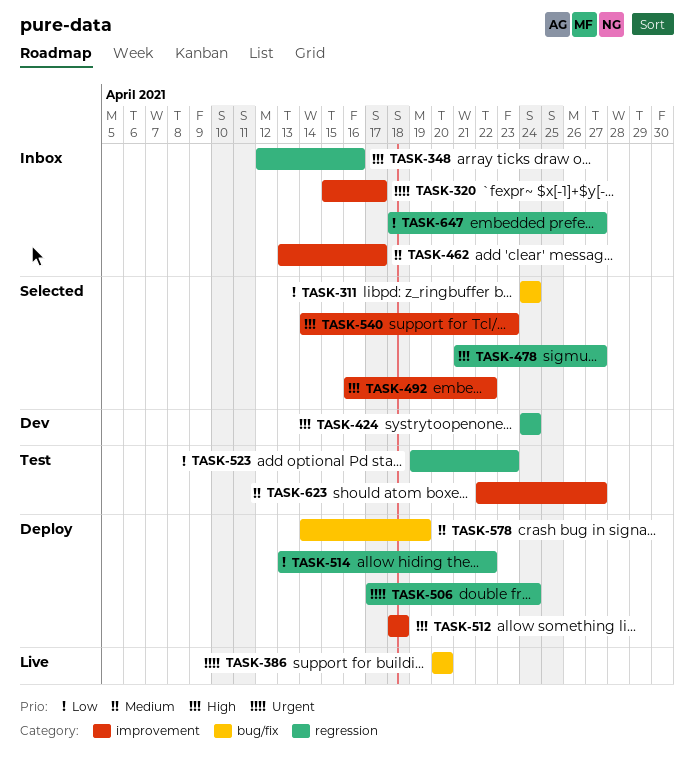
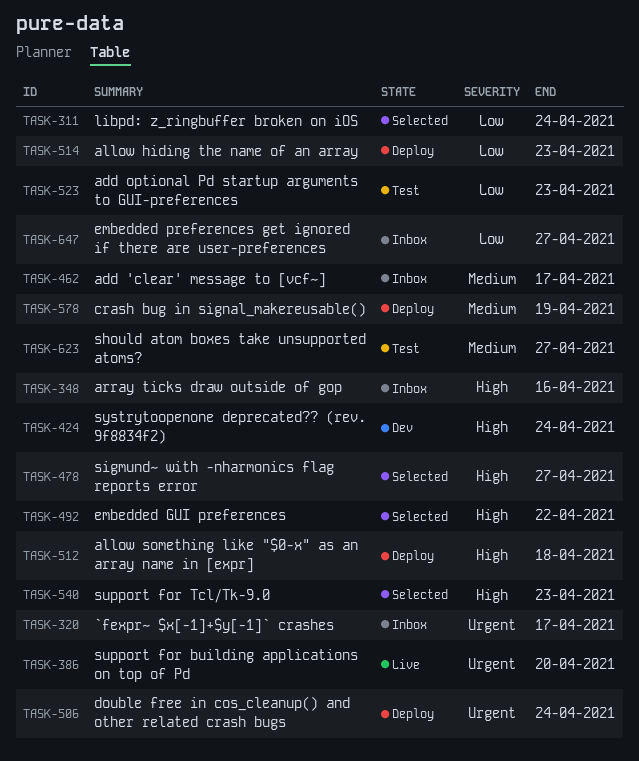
TASK-514, due: Apr 22 -> Apr 23

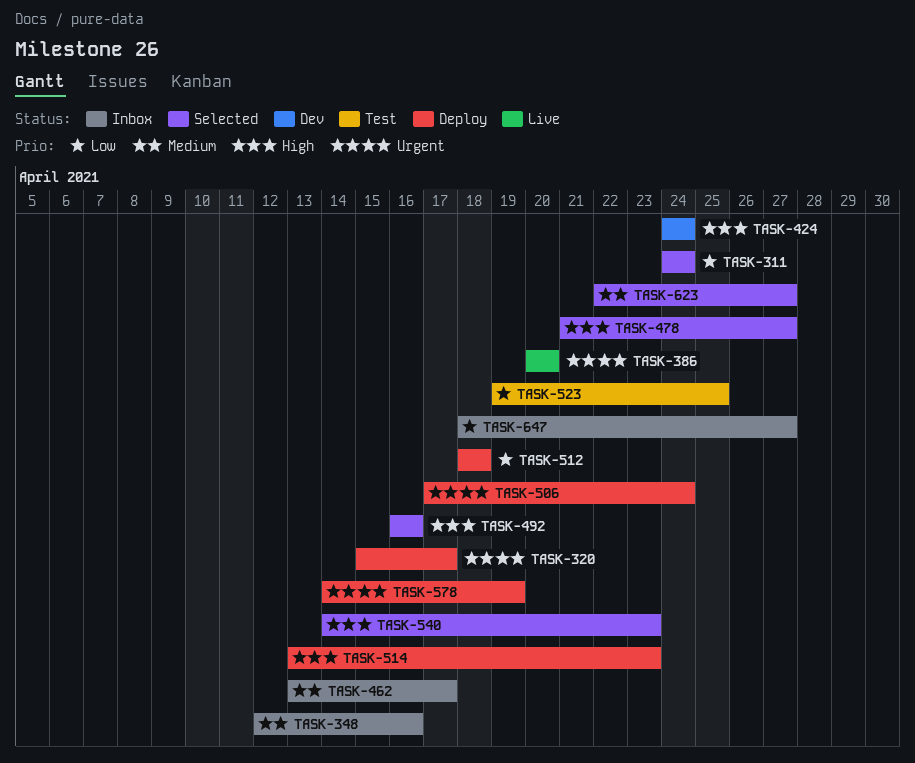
TASK-320, status: Inbox -> Deploy
TASK-348, priority: High -> Medium
TASK-492, due: Apr 22 -> Apr 16
TASK-512, priority: High -> Low
TASK-514, priority: Low -> High
TASK-523, due: Apr 23 -> Apr 25
TASK-578, priority: Medium -> Urgent
TASK-623, status: Test -> Selected

